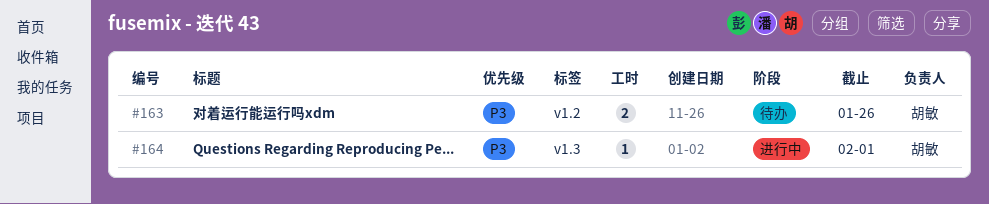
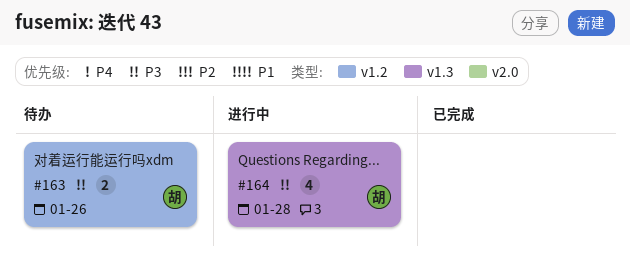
#164, estimate: 1 -> 4
#164, due: Feb 1 -> Jan 28

